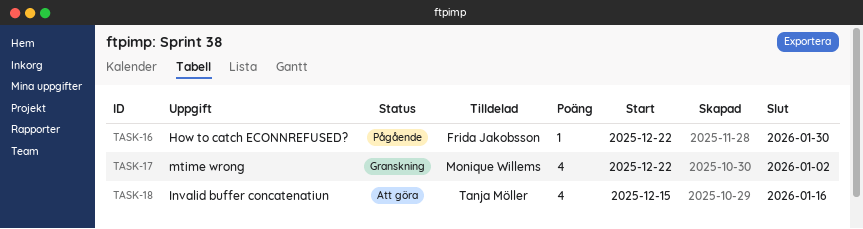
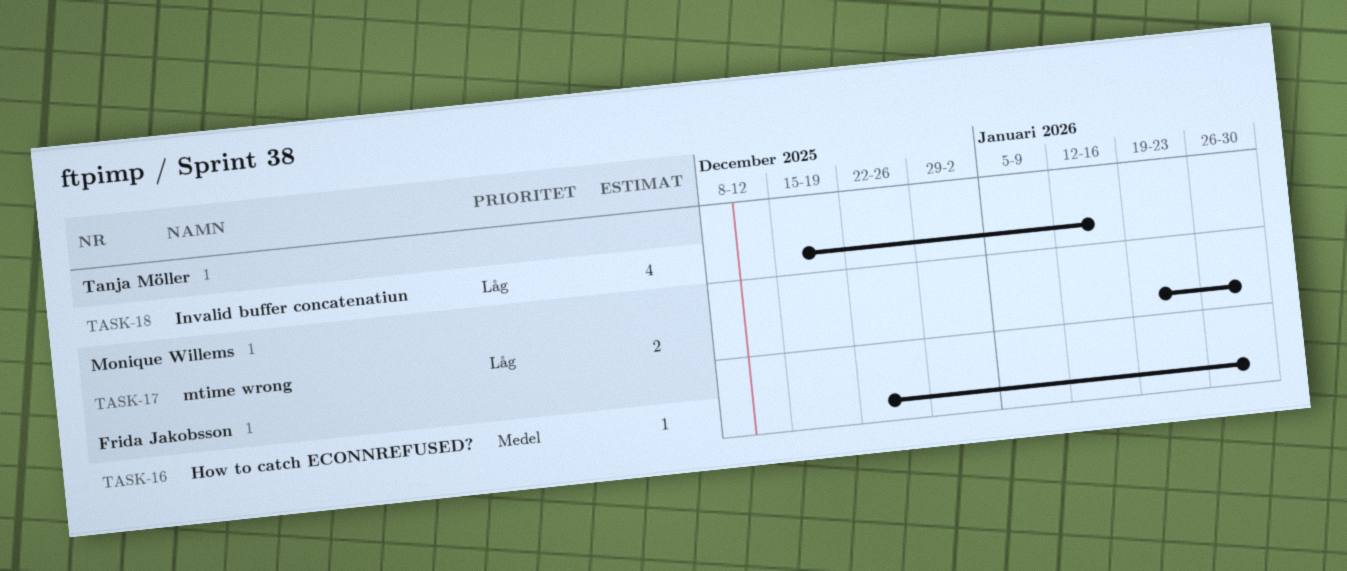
TASK-17, estimate: 4 -> 2
TASK-17, start: Dec 22 -> Jan 19
TASK-17, due: Jan 2 -> Jan 30

